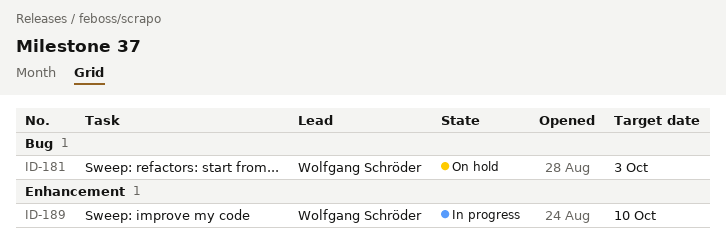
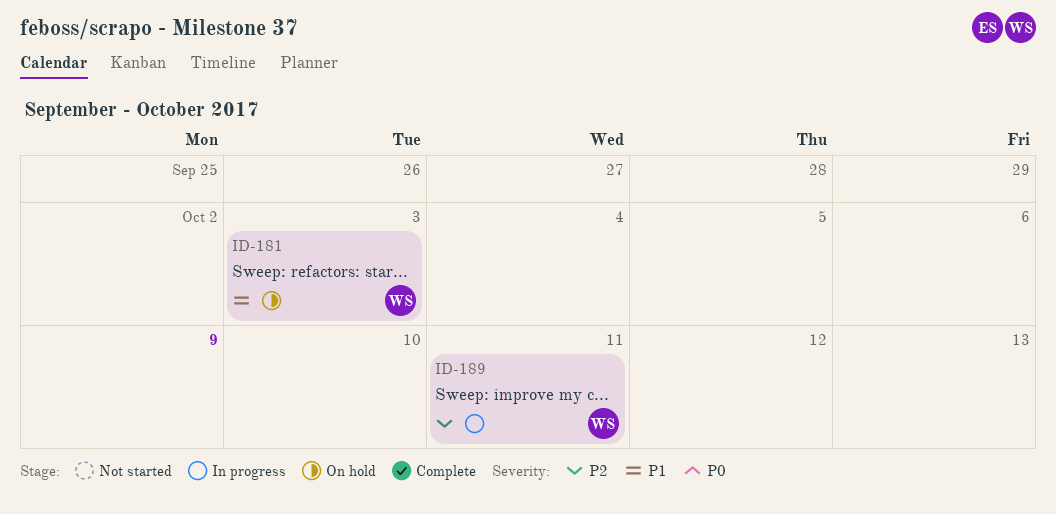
ID-189, due: Oct 10 -> Oct 11

